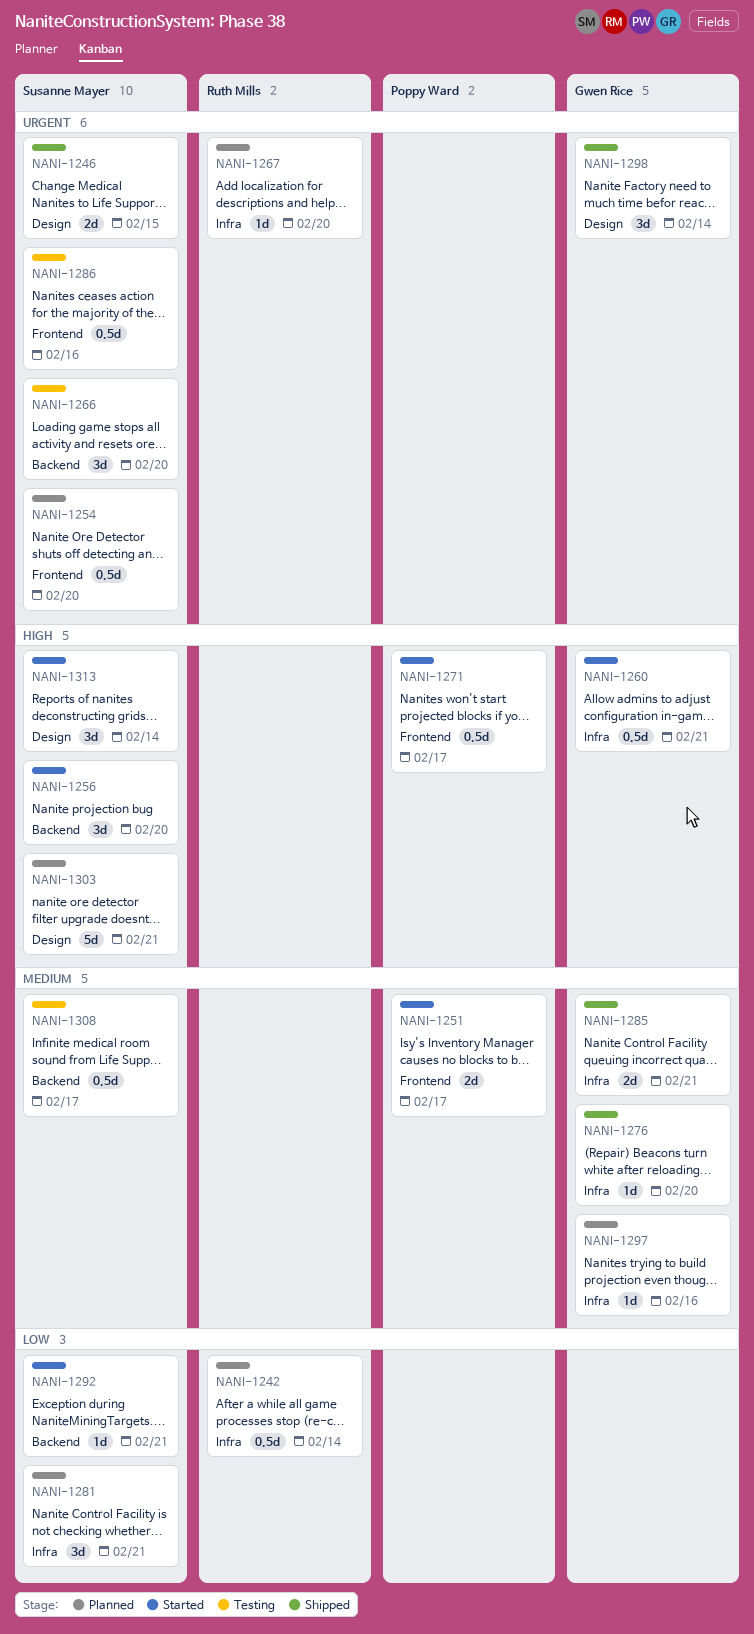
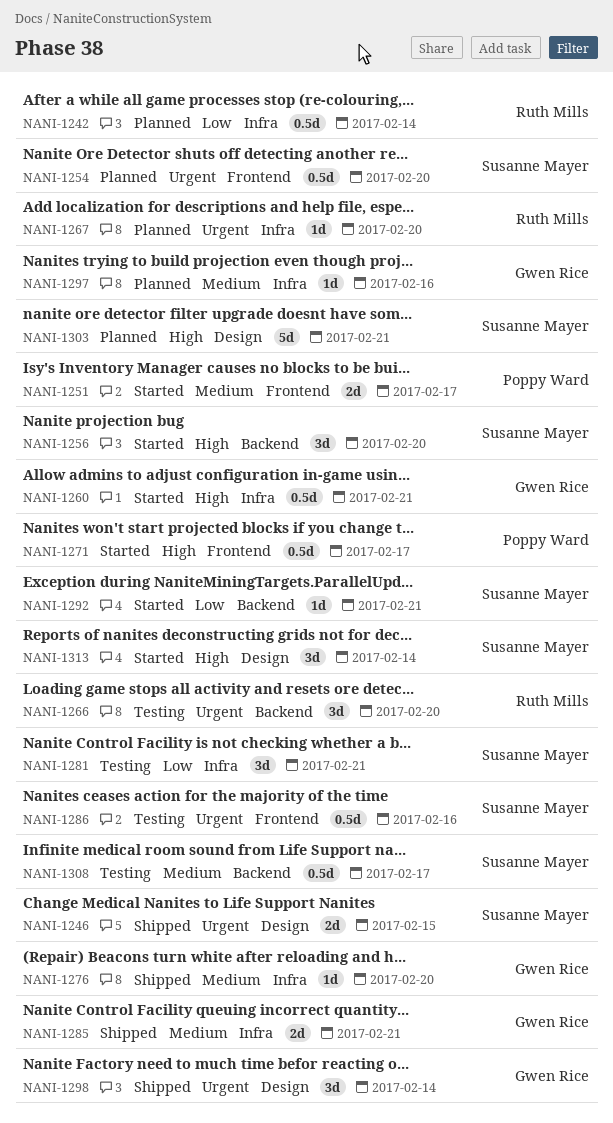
NANI-1266, owner: Susanne Mayer -> Ruth Mills
NANI-1281, status: Planned -> Testing

